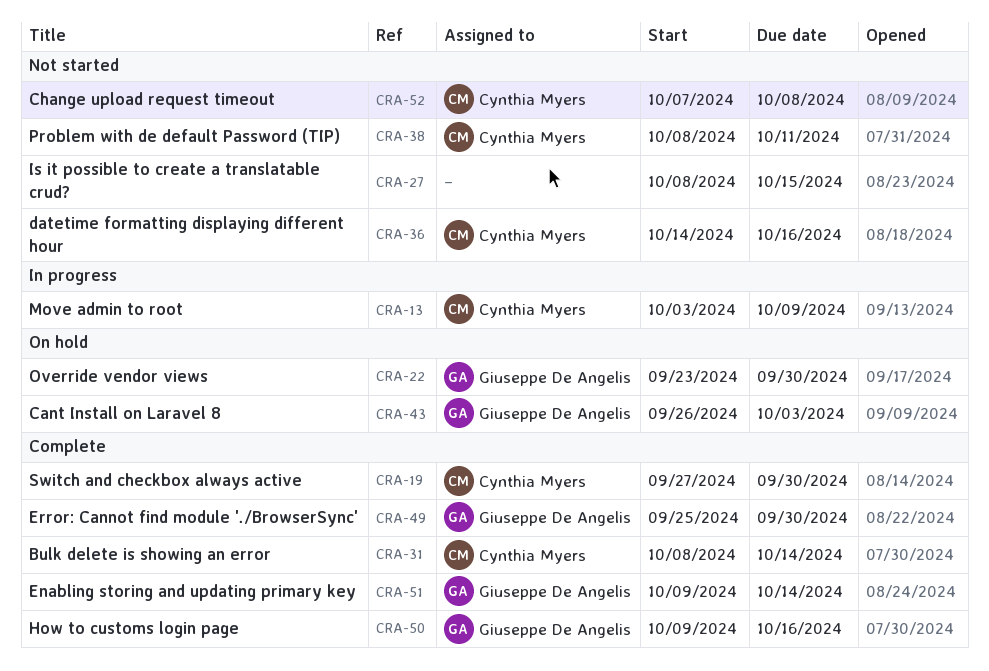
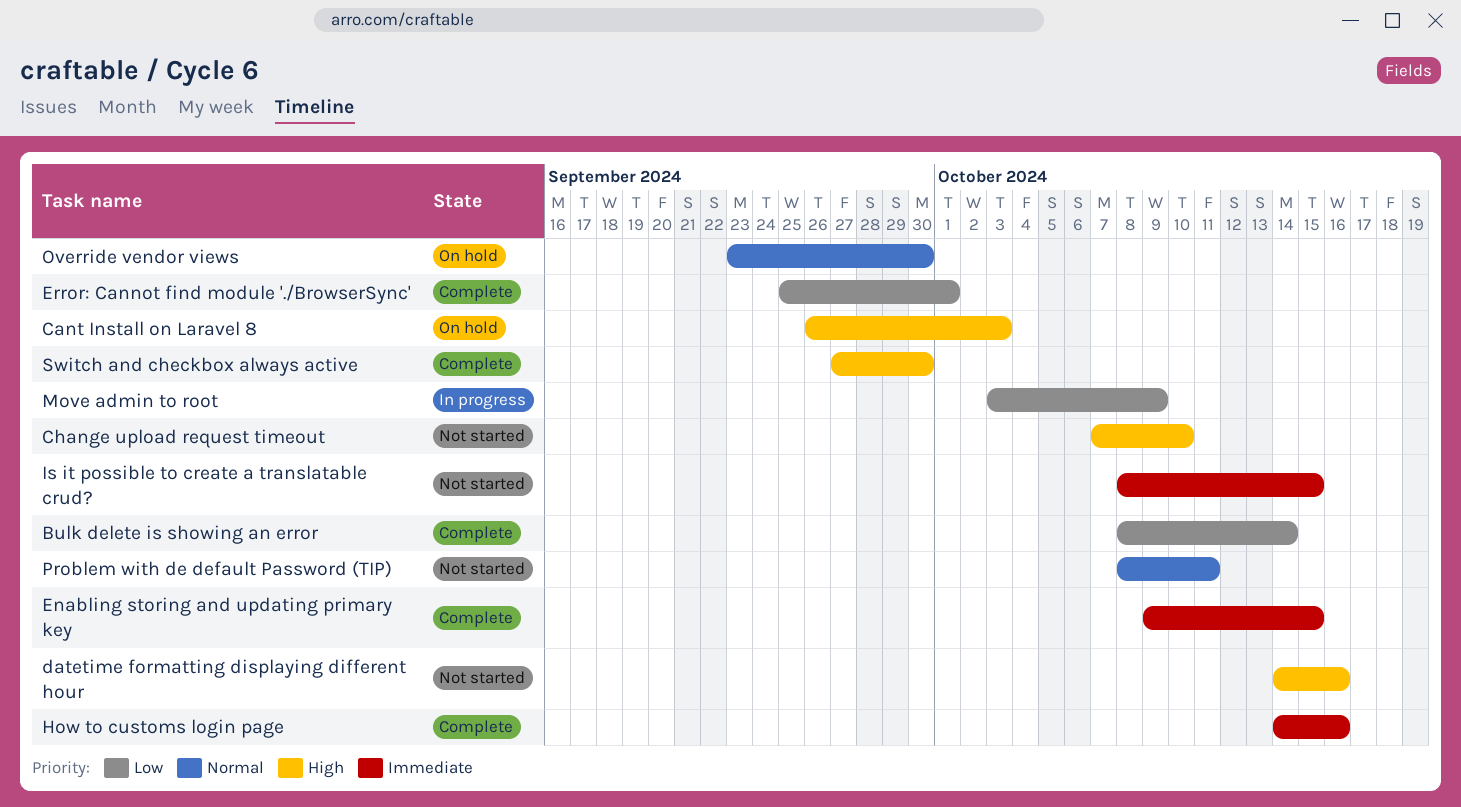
Change upload request timeout, due: Oct 8 -> Oct 10
Enabling storing and updating primary key, due: Oct 14 -> Oct 15
Error: Cannot find module './BrowserSync', due: Sep 30 -> Oct 1
How to customs login page, start: Oct 9 -> Oct 14

